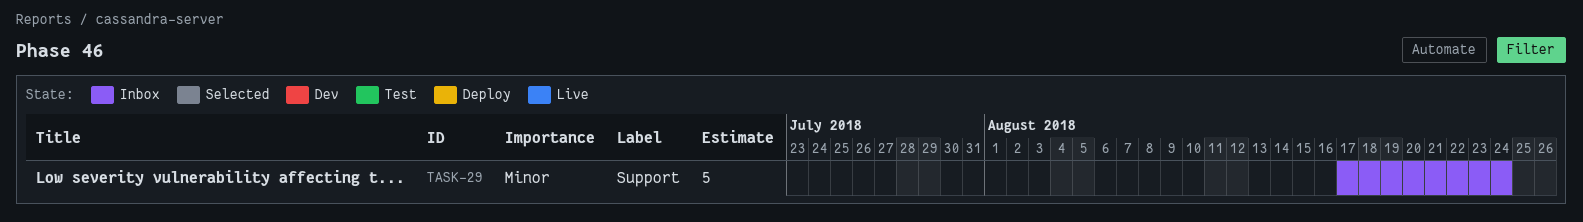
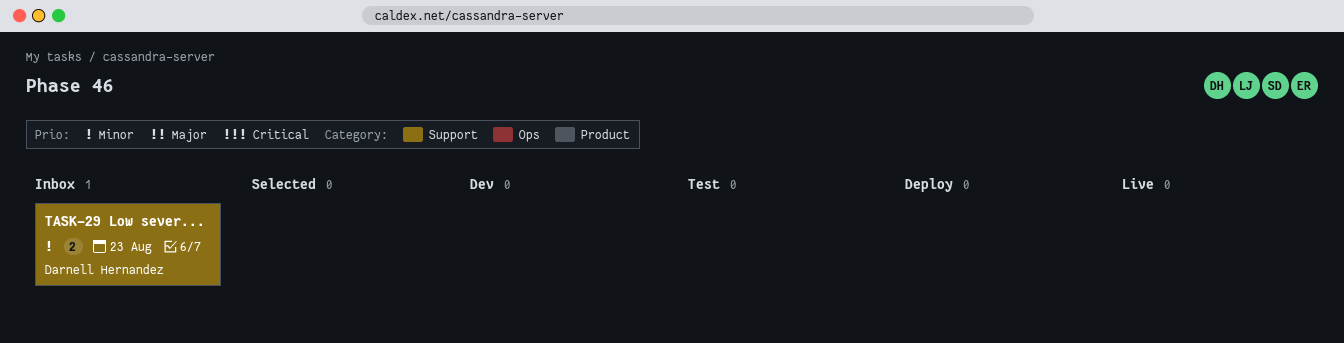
TASK-29, estimate: 5 -> 2
TASK-29, due: Aug 24 -> Aug 23

